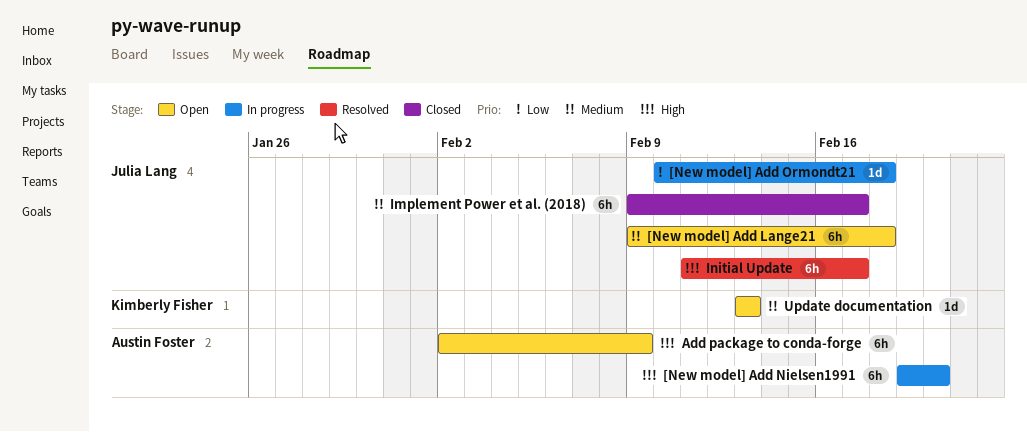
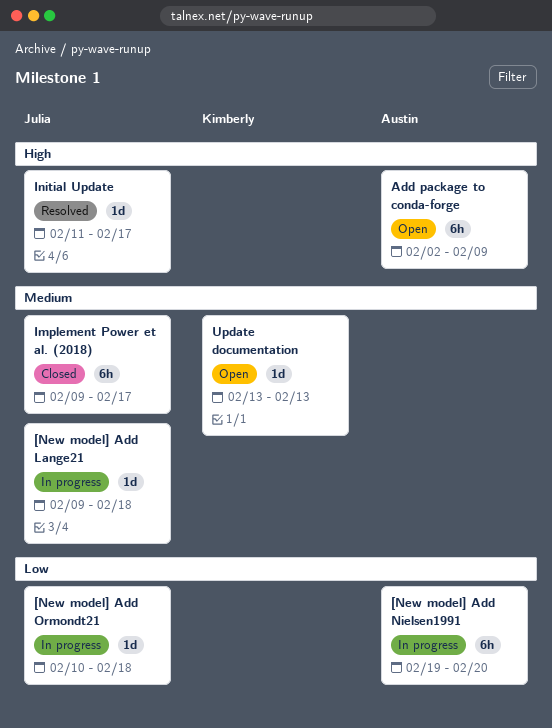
[New model] Add Lange21, status: Open -> In progress
[New model] Add Lange21, estimate: 6h -> 1d
[New model] Add Nielsen1991, priority: High -> Low
Initial Update, estimate: 6h -> 1d

